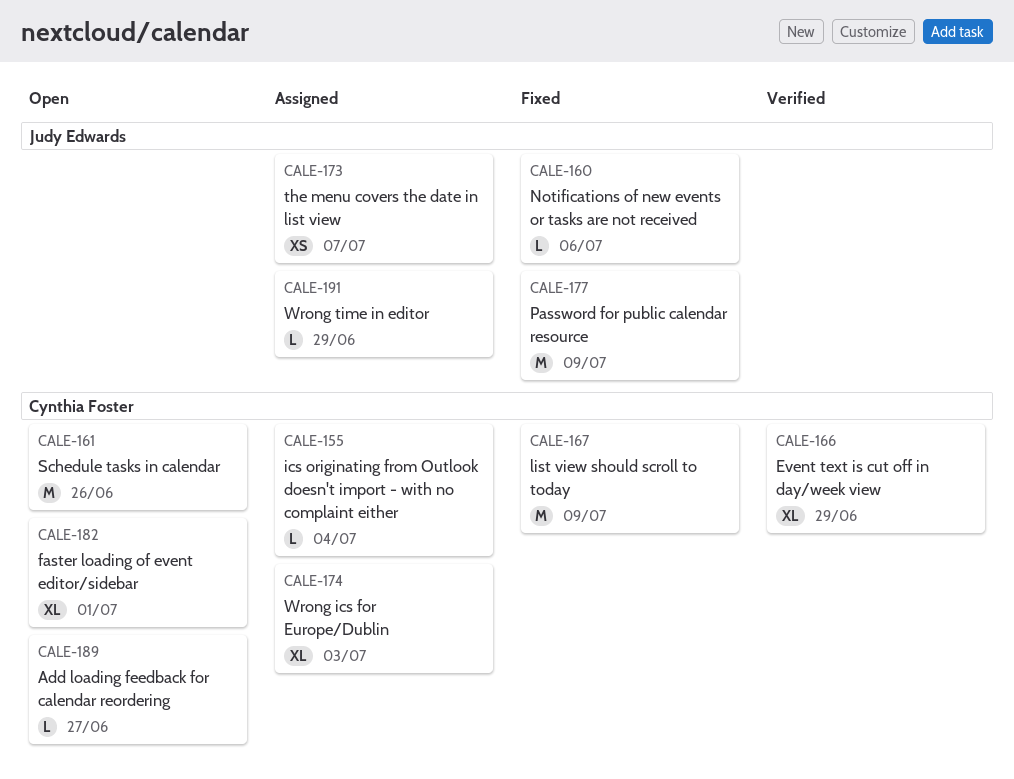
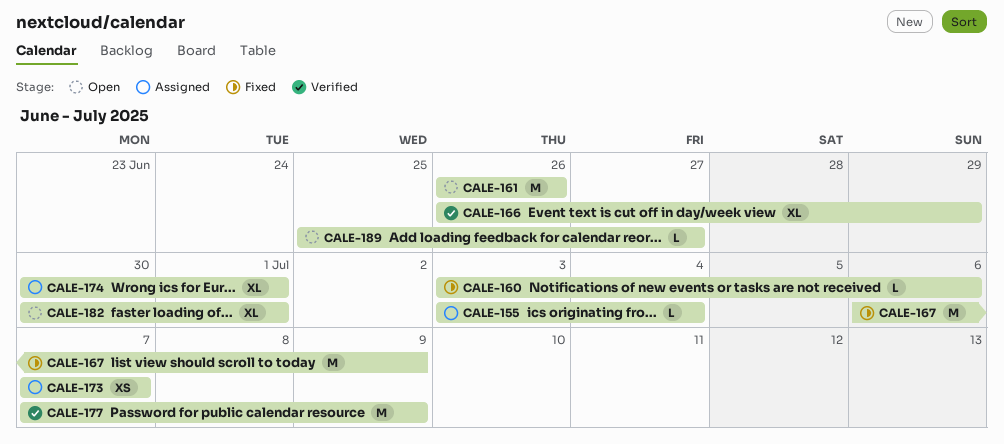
CALE-174, due: Jul 3 -> Jul 1
CALE-177, status: Fixed -> Verified
CALE-191: present -> none

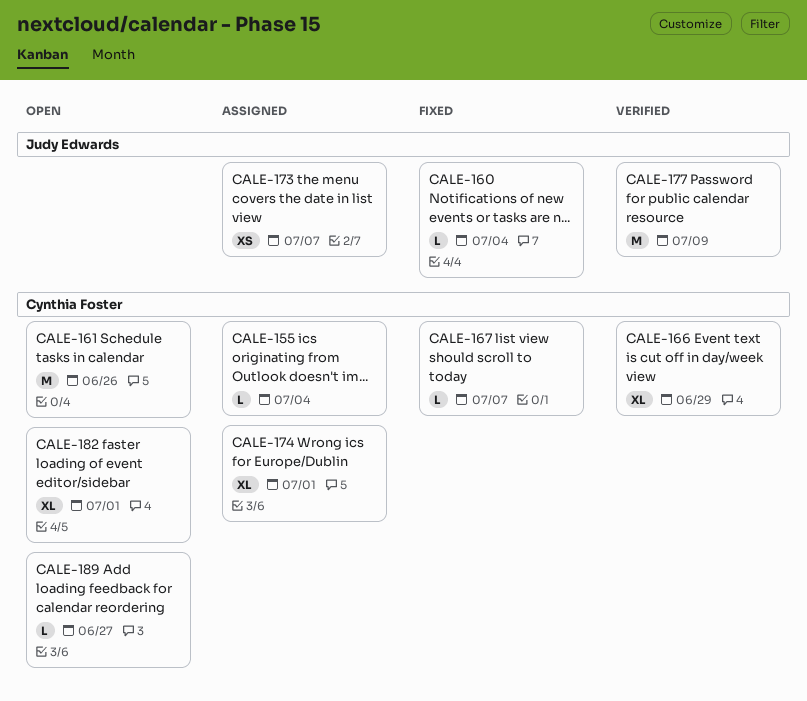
CALE-160, due: Jul 6 -> Jul 4
CALE-167, estimate: M -> L
CALE-167, due: Jul 9 -> Jul 7

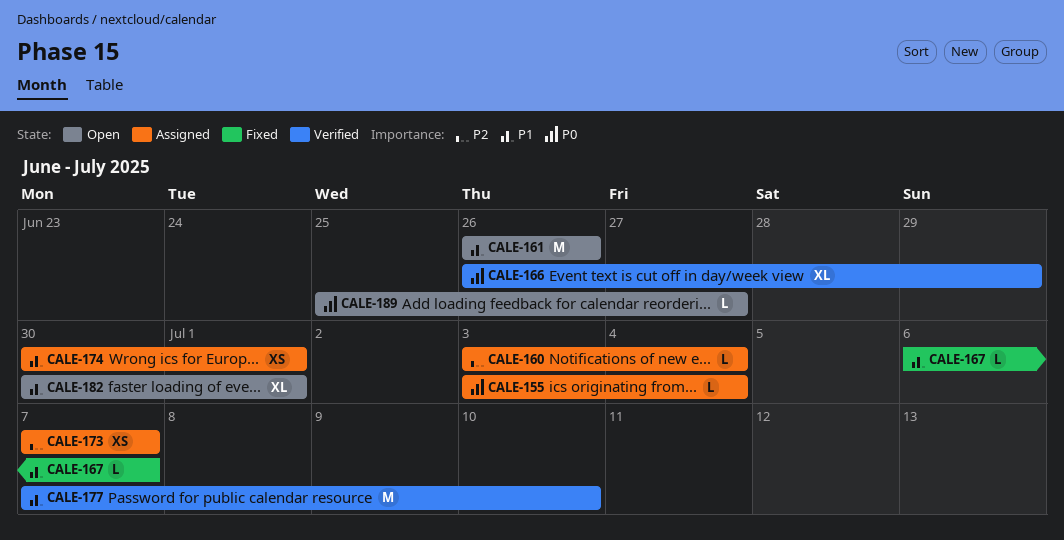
CALE-160, status: Fixed -> Assigned
CALE-174, estimate: XL -> XS
CALE-177, due: Jul 9 -> Jul 10

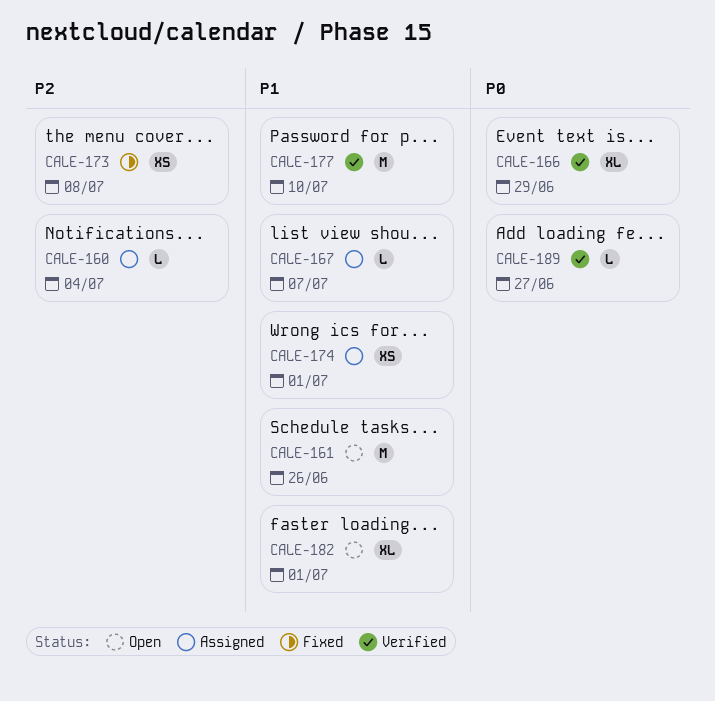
CALE-155: present -> none
CALE-167, status: Fixed -> Assigned
CALE-173, status: Assigned -> Fixed
CALE-173, due: Jul 7 -> Jul 8
CALE-189, status: Open -> Verified

